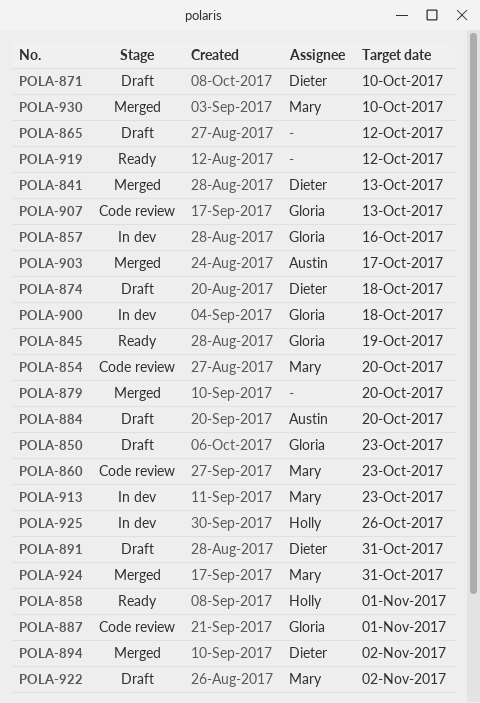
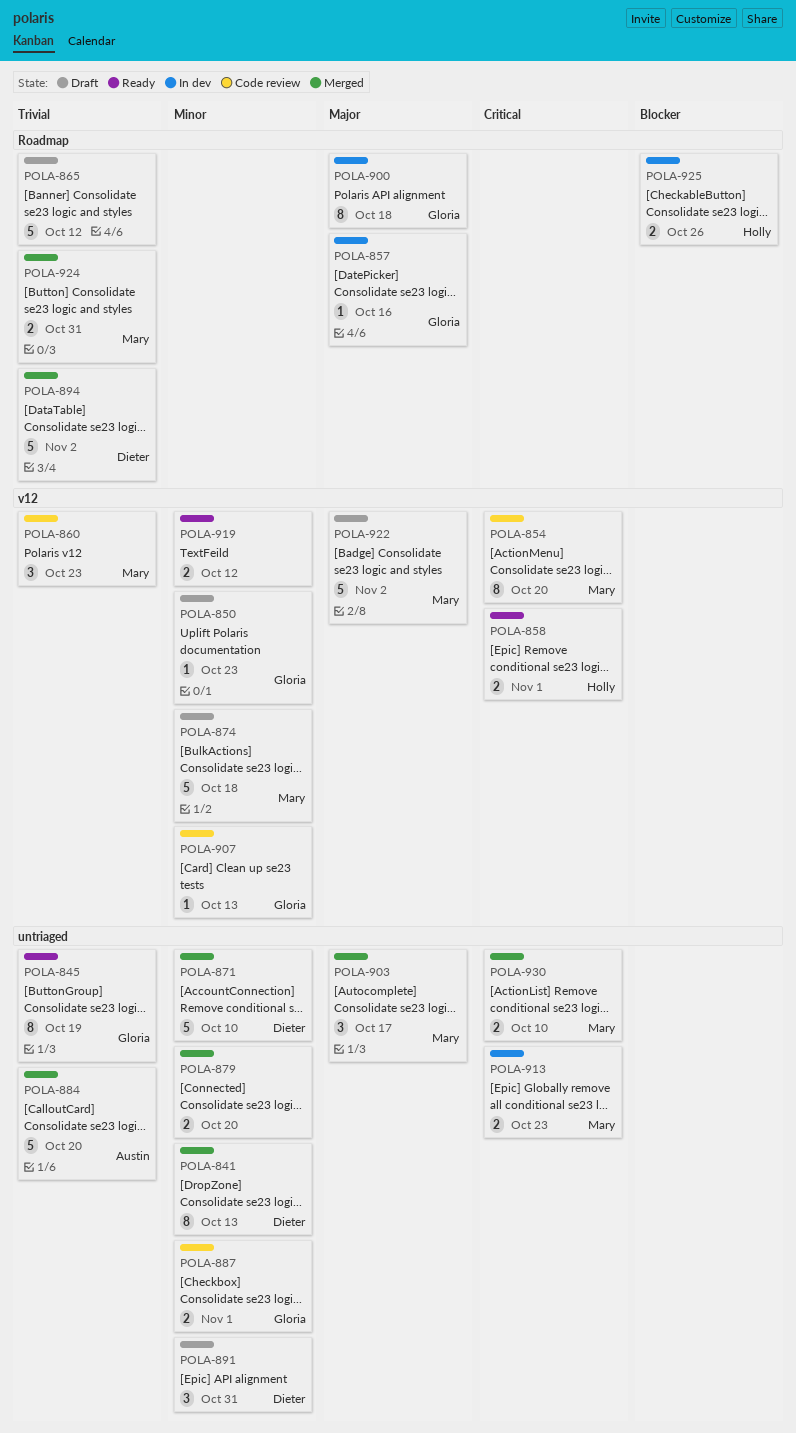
POLA-871, status: Draft -> Merged
POLA-874, owner: Dieter -> Mary
POLA-884, status: Draft -> Merged
POLA-903, owner: Austin -> Mary

